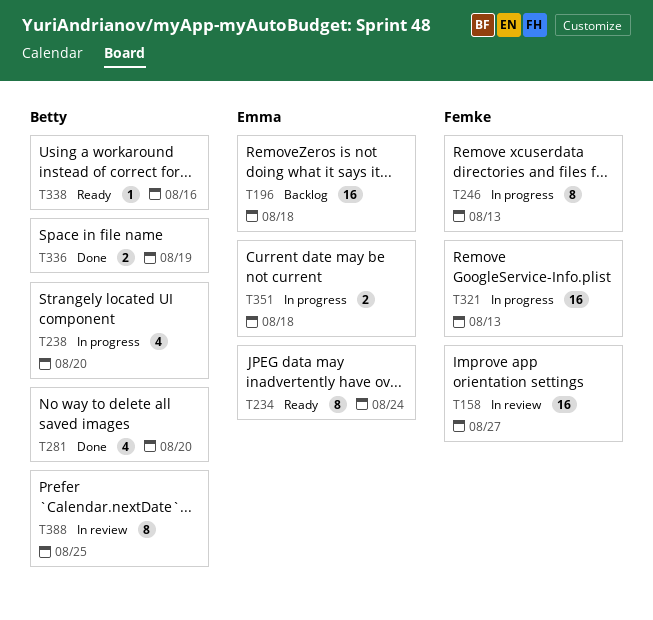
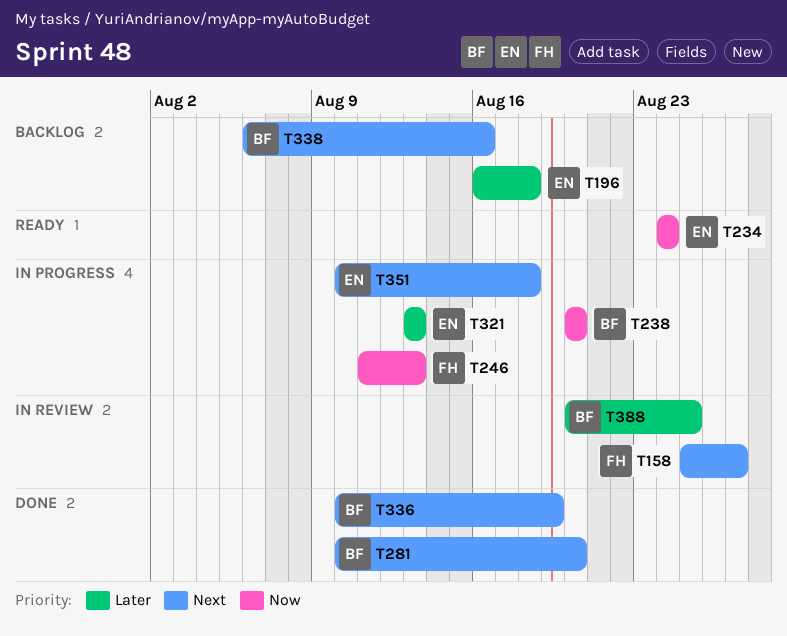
T321, owner: Femke -> Emma
T338, status: Ready -> Backlog

